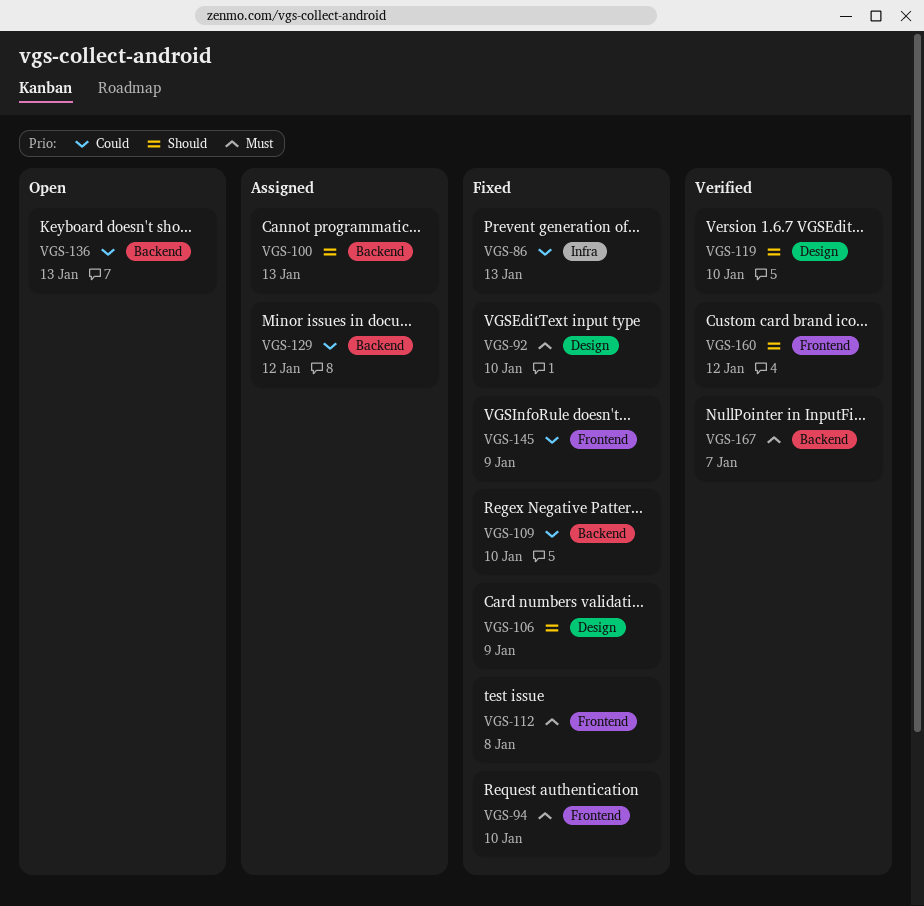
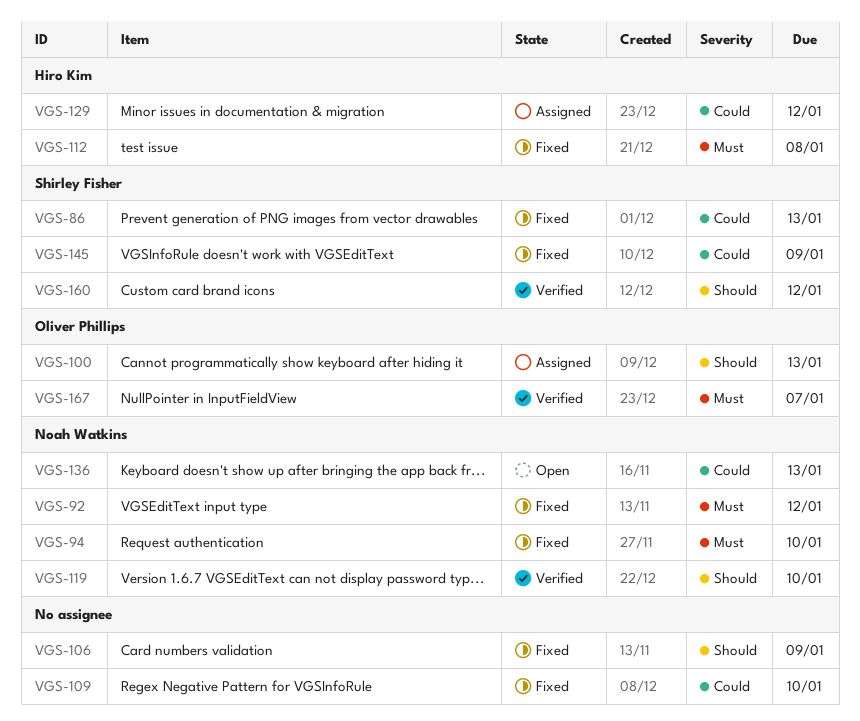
VGS-92, due: Jan 10 -> Jan 12

